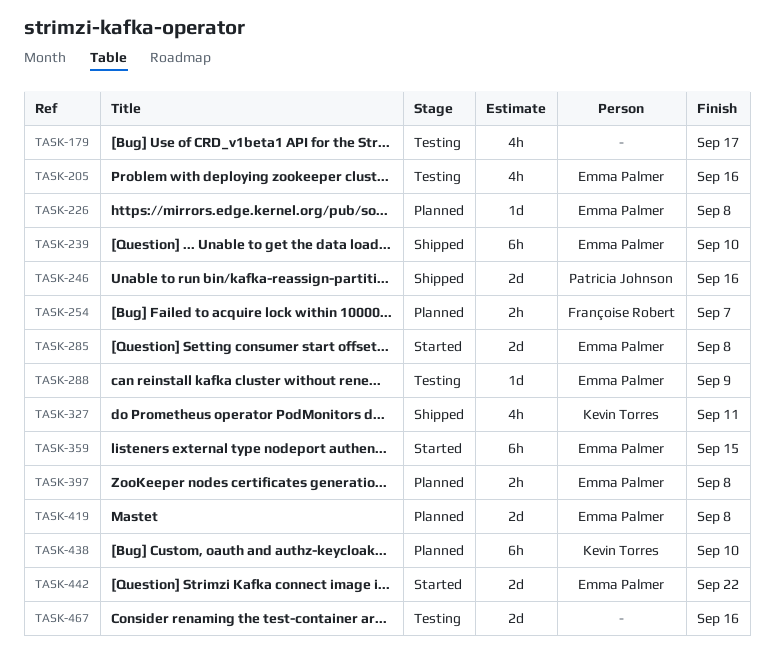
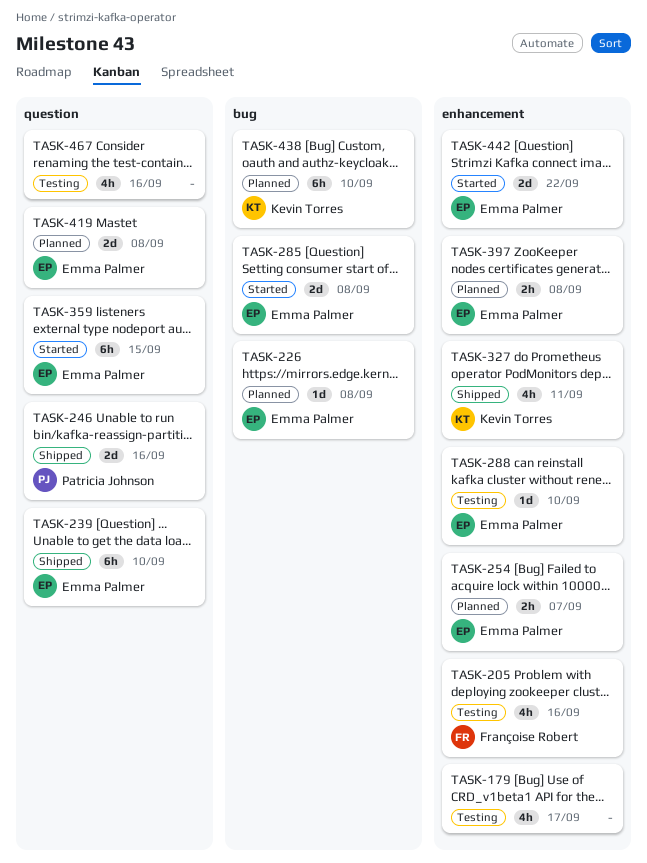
TASK-205, owner: Emma Palmer -> Françoise Robert
TASK-254, owner: Françoise Robert -> Emma Palmer
TASK-288, due: Sep 9 -> Sep 10
TASK-467, estimate: 2d -> 4h

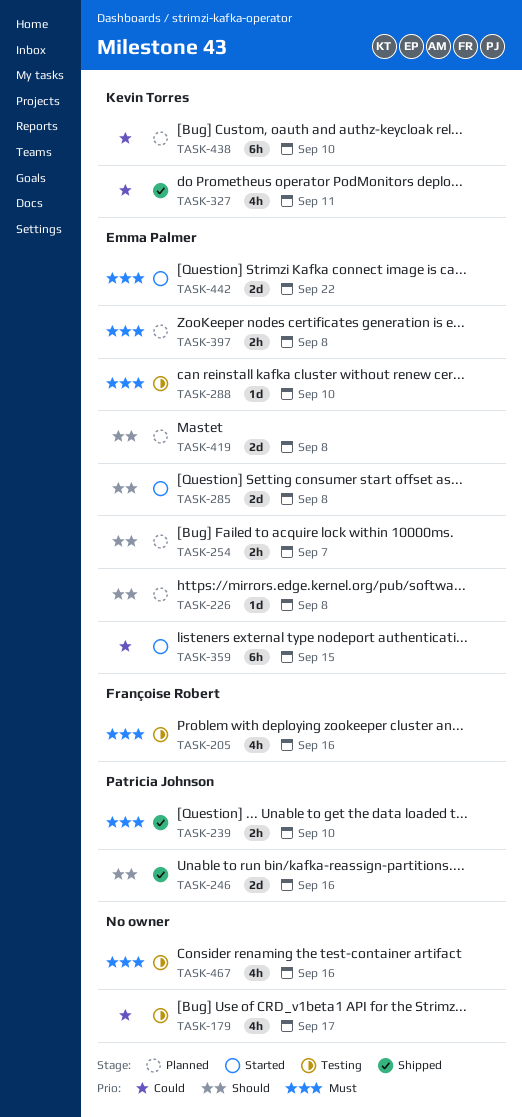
TASK-239, owner: Emma Palmer -> Patricia Johnson
TASK-239, estimate: 6h -> 2h

